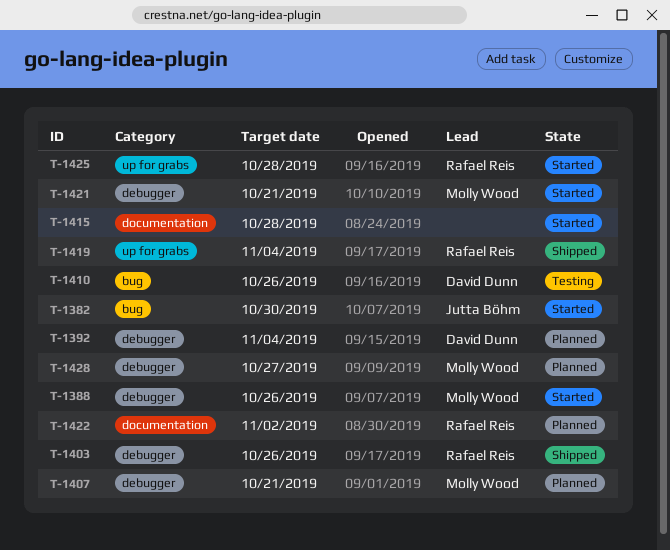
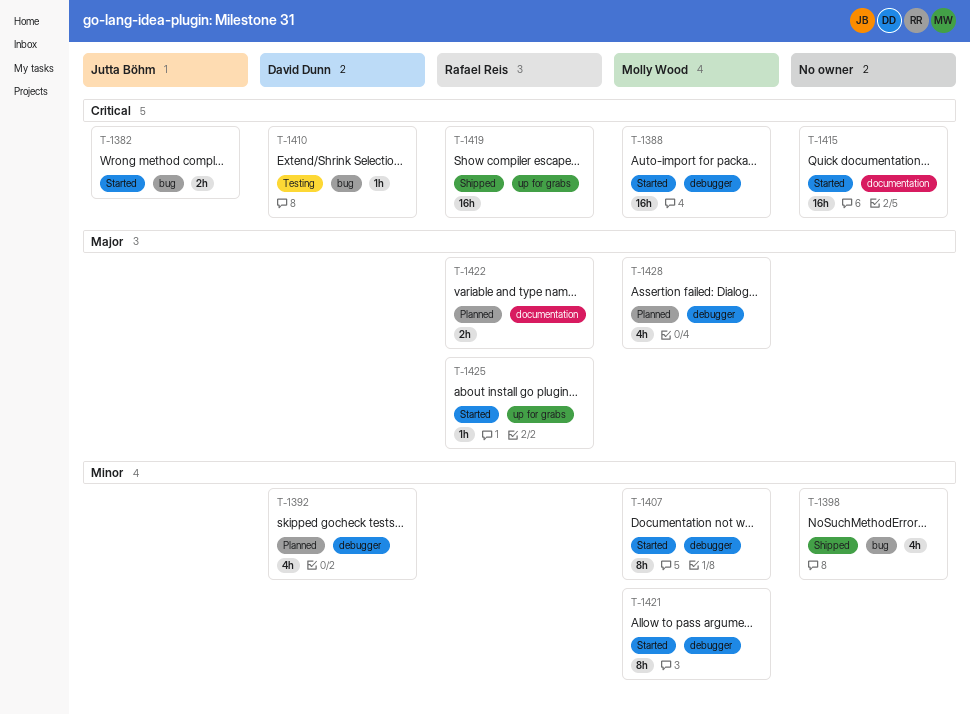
T-1398: none -> present
T-1403: present -> none
T-1407, status: Planned -> Started

